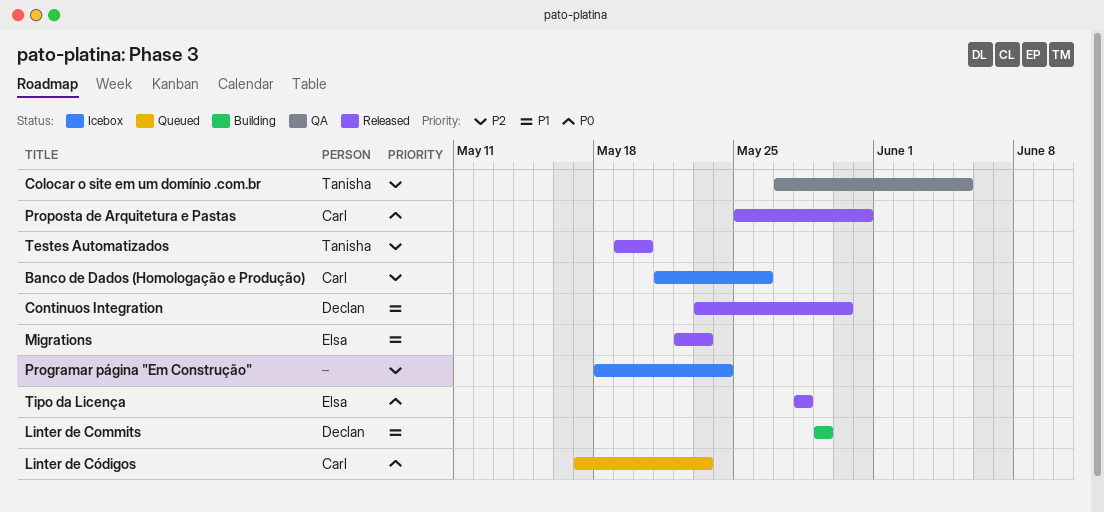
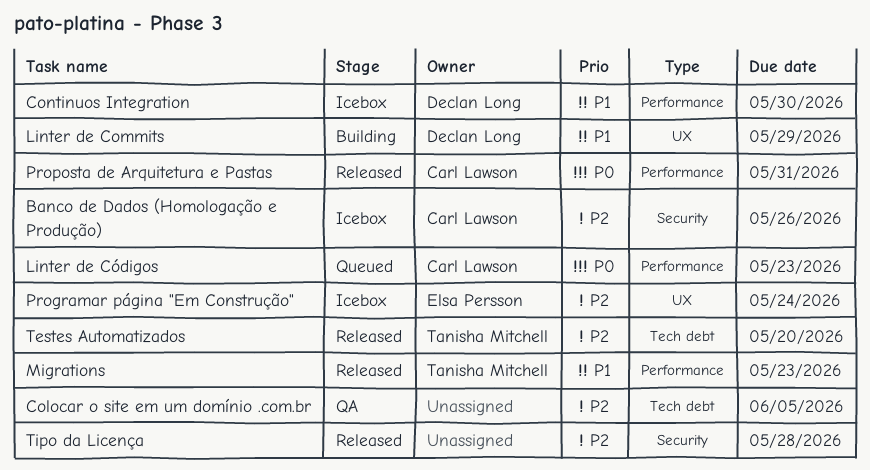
Colocar o site em um domínio .com.br, owner: Tanisha Mitchell -> none
Continuos Integration, status: Released -> Icebox
Migrations, owner: Elsa Persson -> Tanisha Mitchell
Programar página "Em Construção", owner: none -> Elsa Persson
Tipo da Licença, owner: Elsa Persson -> none
Tipo da Licença, priority: P0 -> P2

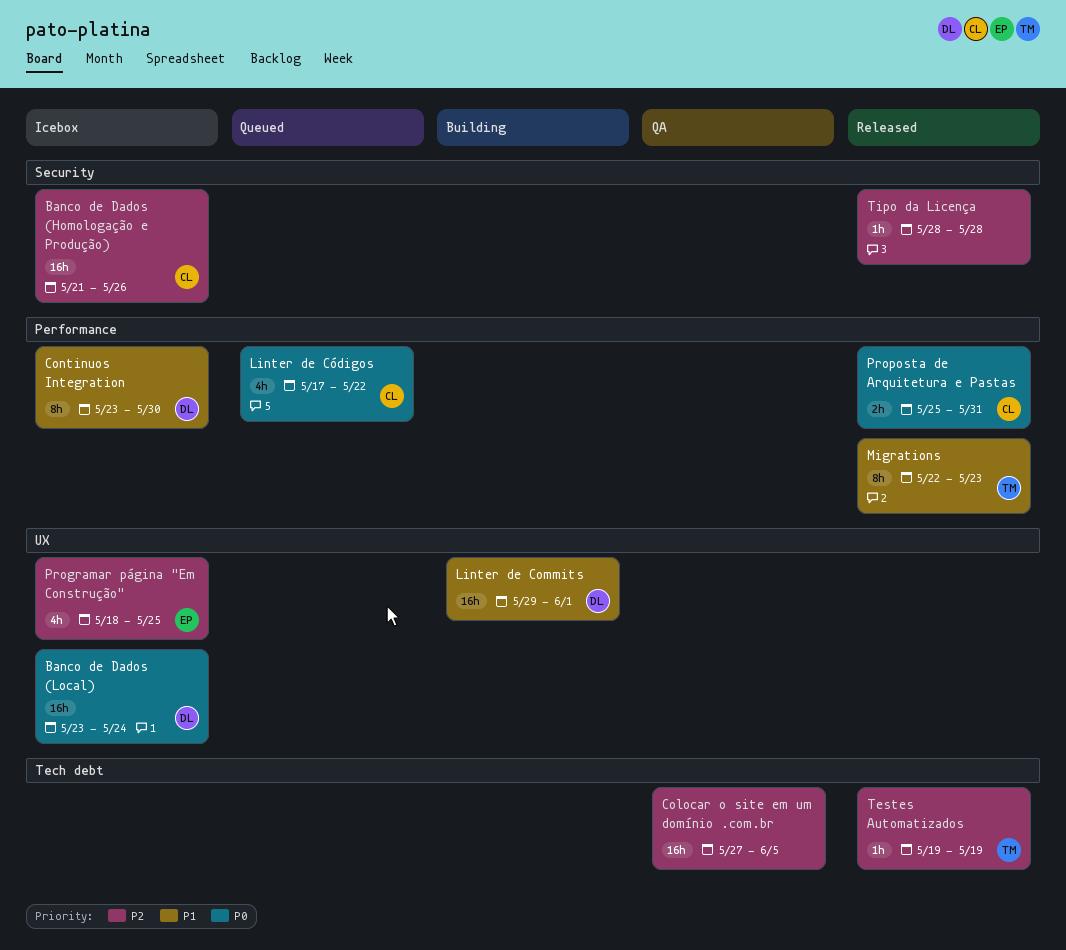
Banco de Dados (Local): none -> present
Linter de Commits, due: May 29 -> Jun 1
Linter de Códigos, due: May 23 -> May 22
Programar página "Em Construção", due: May 24 -> May 25
Testes Automatizados, due: May 20 -> May 19

